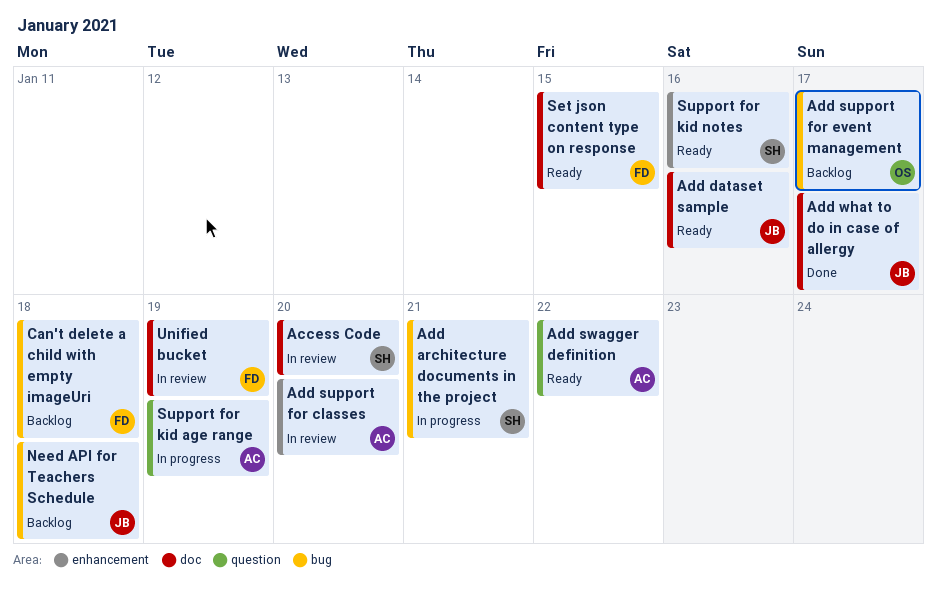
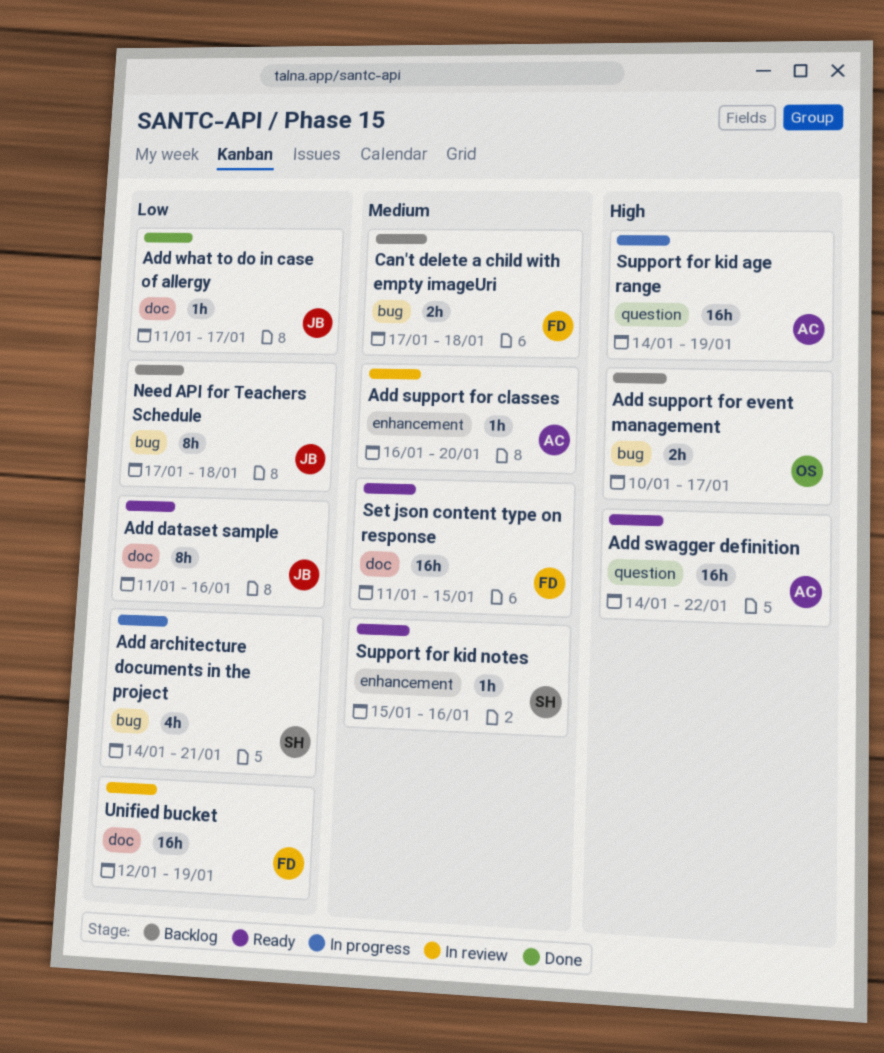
Access Code: present -> none

